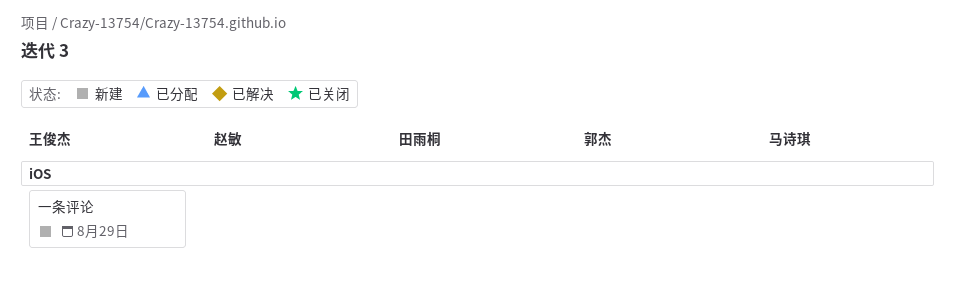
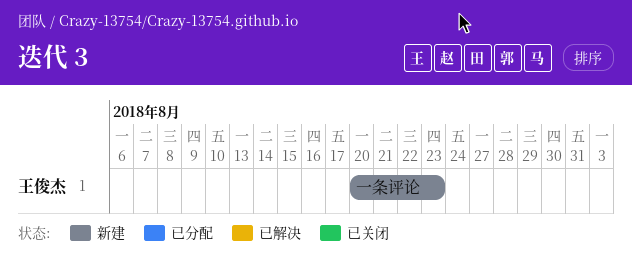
一条评论, due: Aug 29 -> Aug 23

